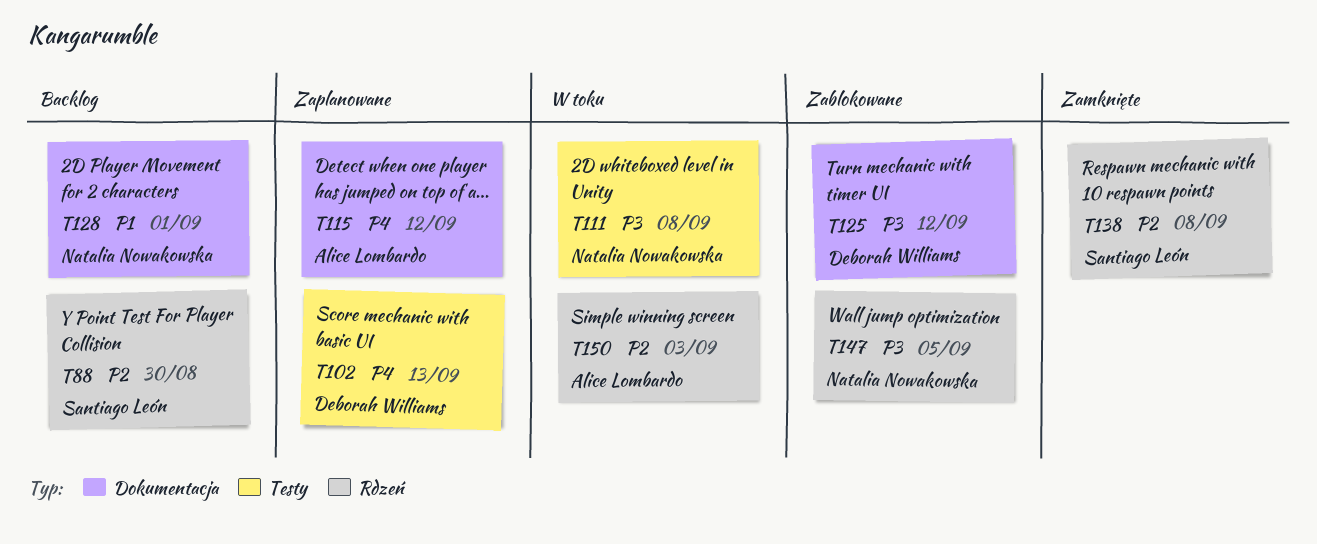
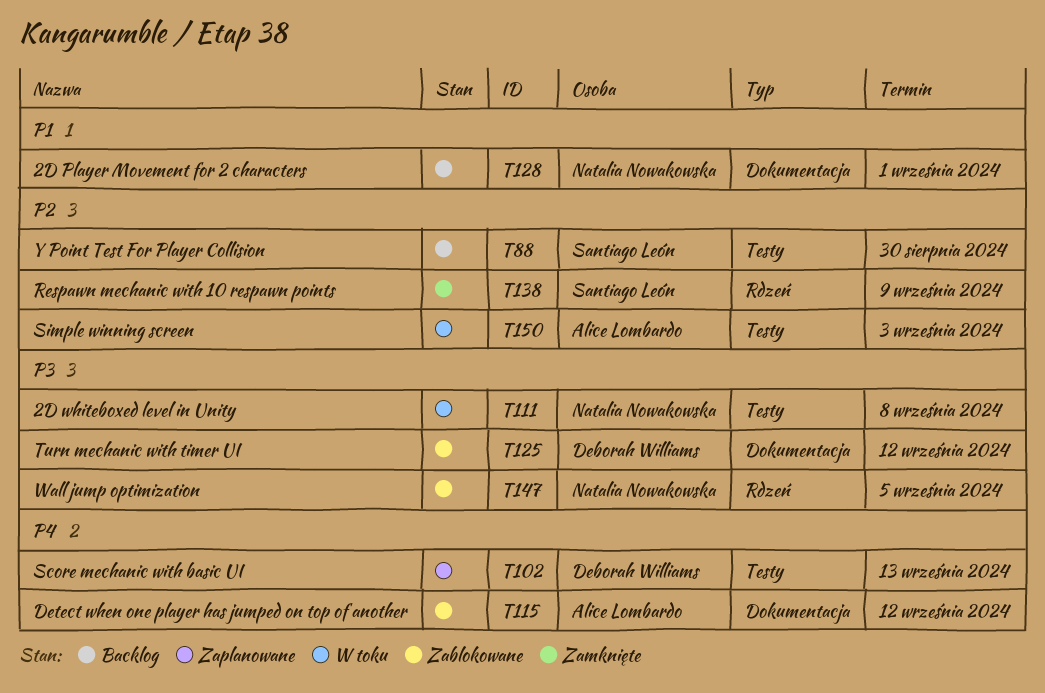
T88, label: Rdzeń -> Testy
T115, status: Zaplanowane -> Zablokowane
T138, due: Sep 8 -> Sep 9
T150, label: Rdzeń -> Testy

